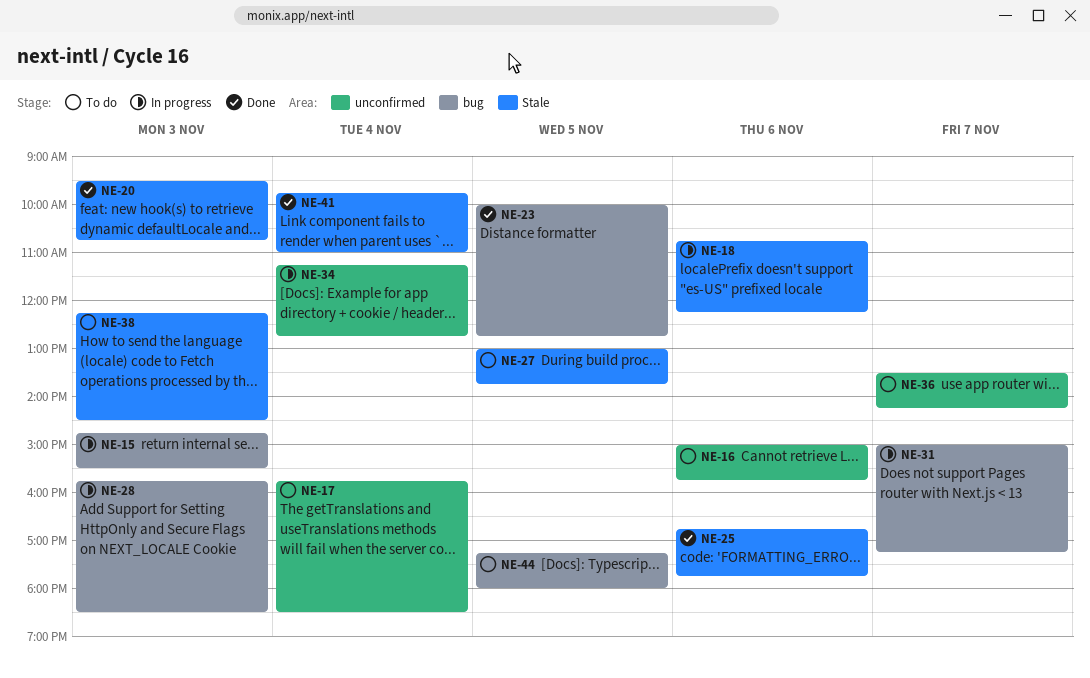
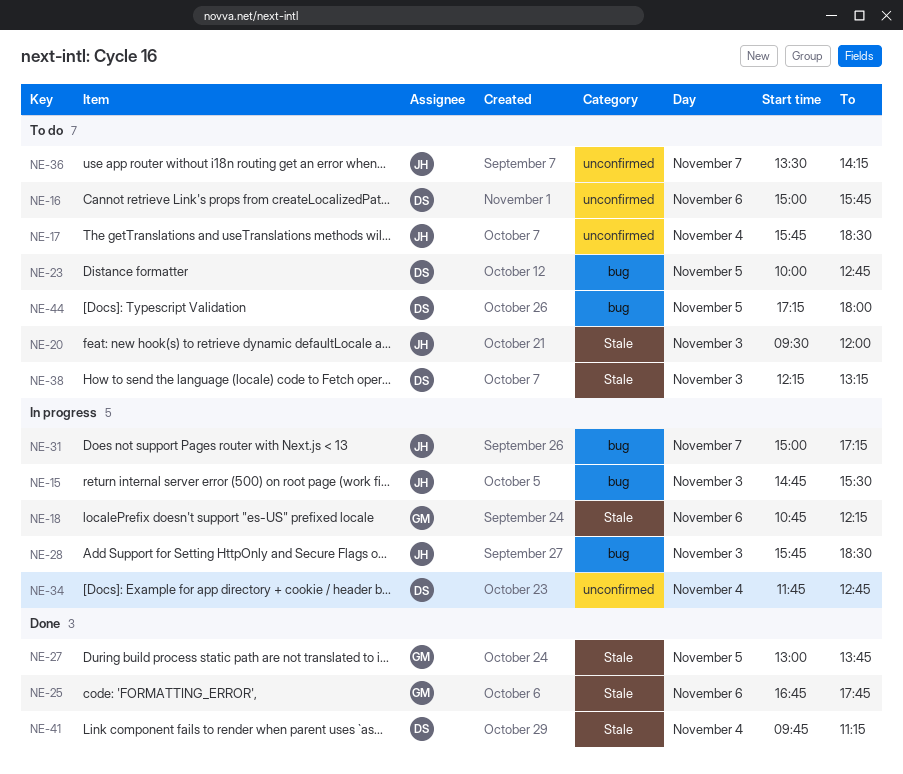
NE-20, status: Done -> To do
NE-20, ends: 10:45 -> 12:00
NE-23, status: Done -> To do
NE-27, status: To do -> Done
NE-34, begins: 11:15 -> 11:45
NE-38, ends: 14:30 -> 13:15
NE-41, ends: 11:00 -> 11:15

